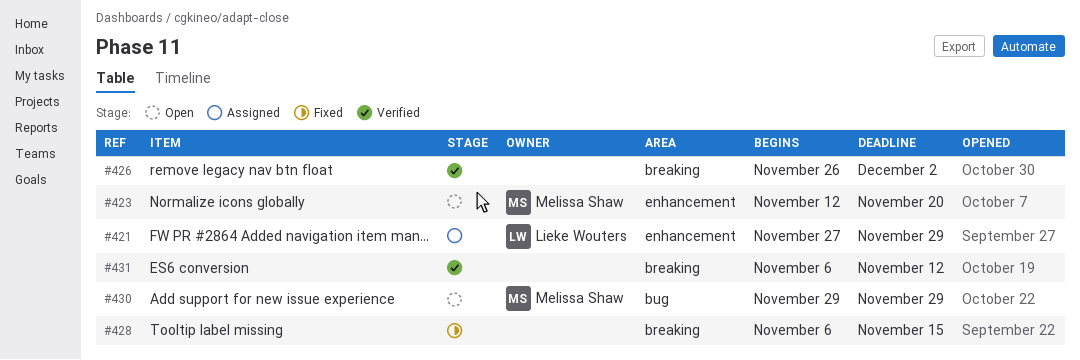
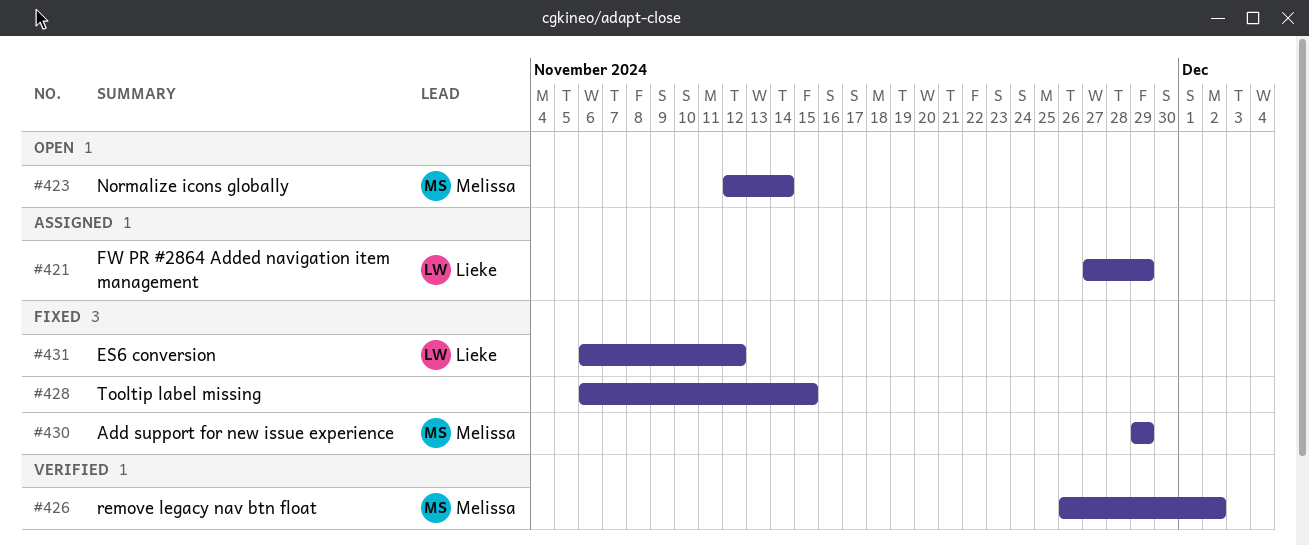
#423, due: Nov 20 -> Nov 14
#426, owner: none -> Melissa Shaw
#430, status: Open -> Fixed
#431, status: Verified -> Fixed
#431, owner: none -> Lieke Wouters

